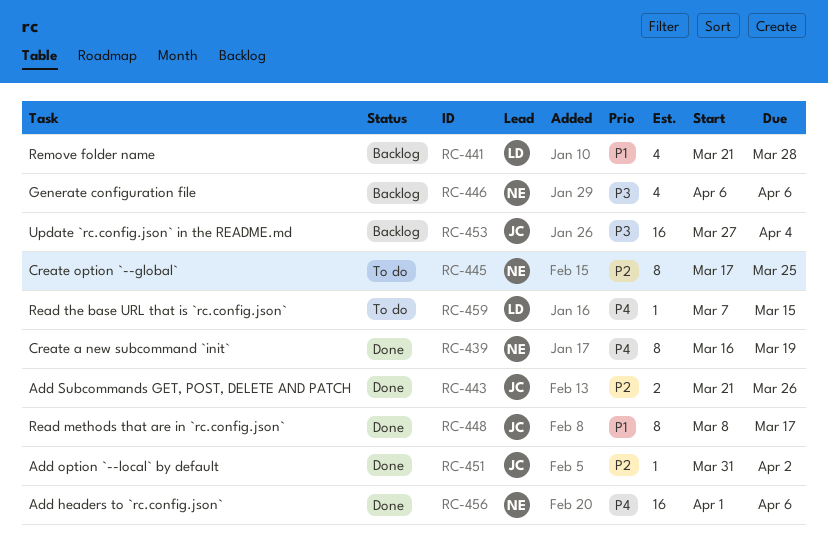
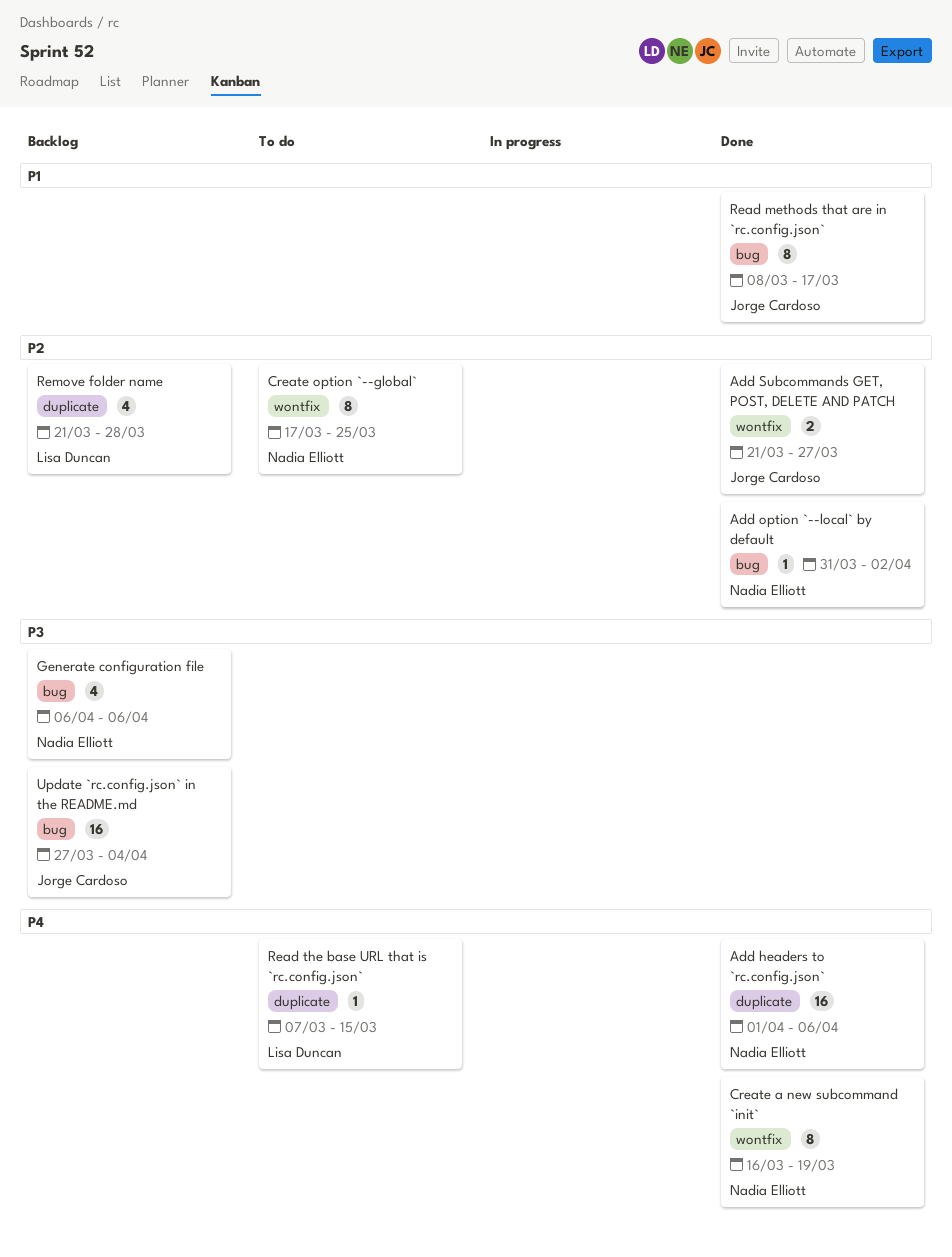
Add option `--local` by default, owner: Jorge Cardoso -> Nadia Elliott
Add Subcommands GET, POST, DELETE AND PATCH, due: Mar 26 -> Mar 27
Remove folder name, priority: P1 -> P2

